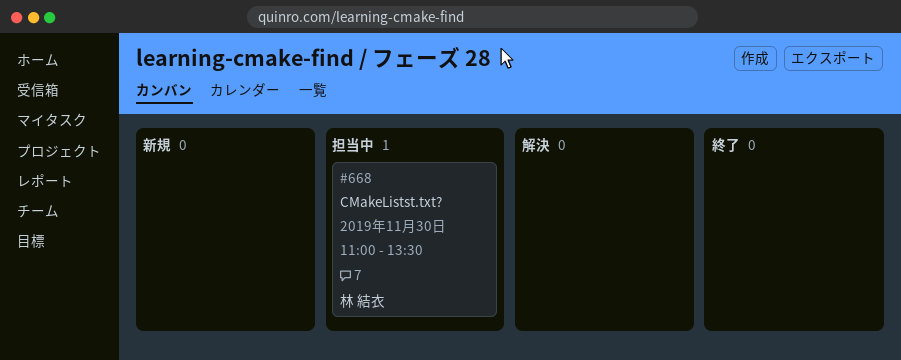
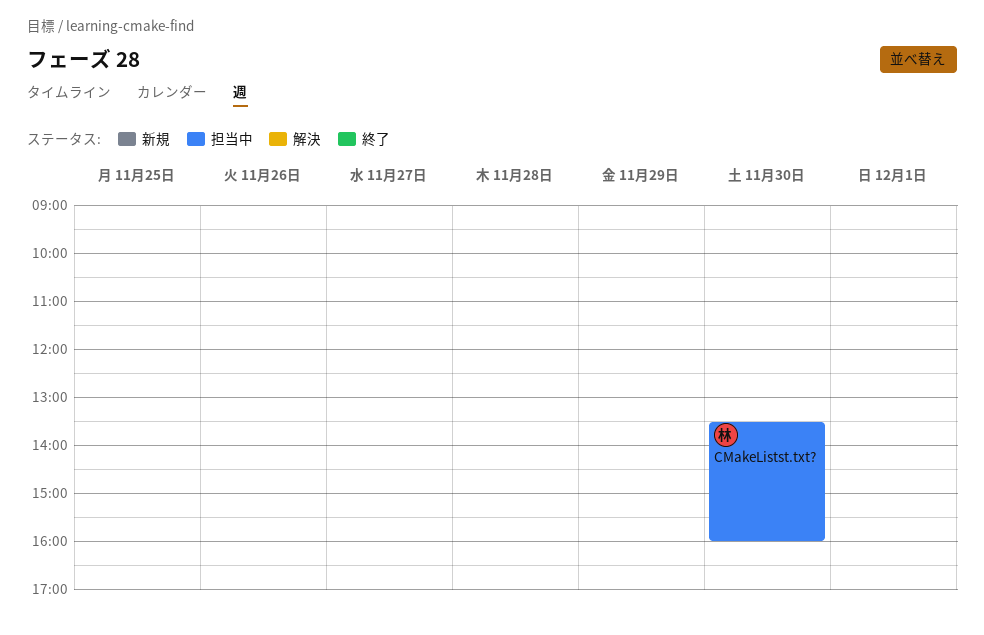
CMakeListst.txt?, begins: 11:00 -> 13:30
CMakeListst.txt?, ends: 13:30 -> 16:00

